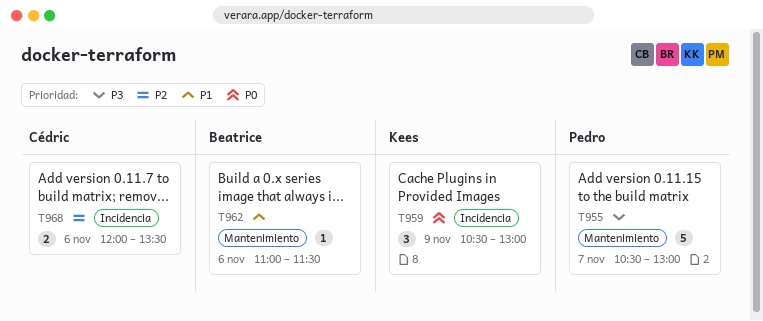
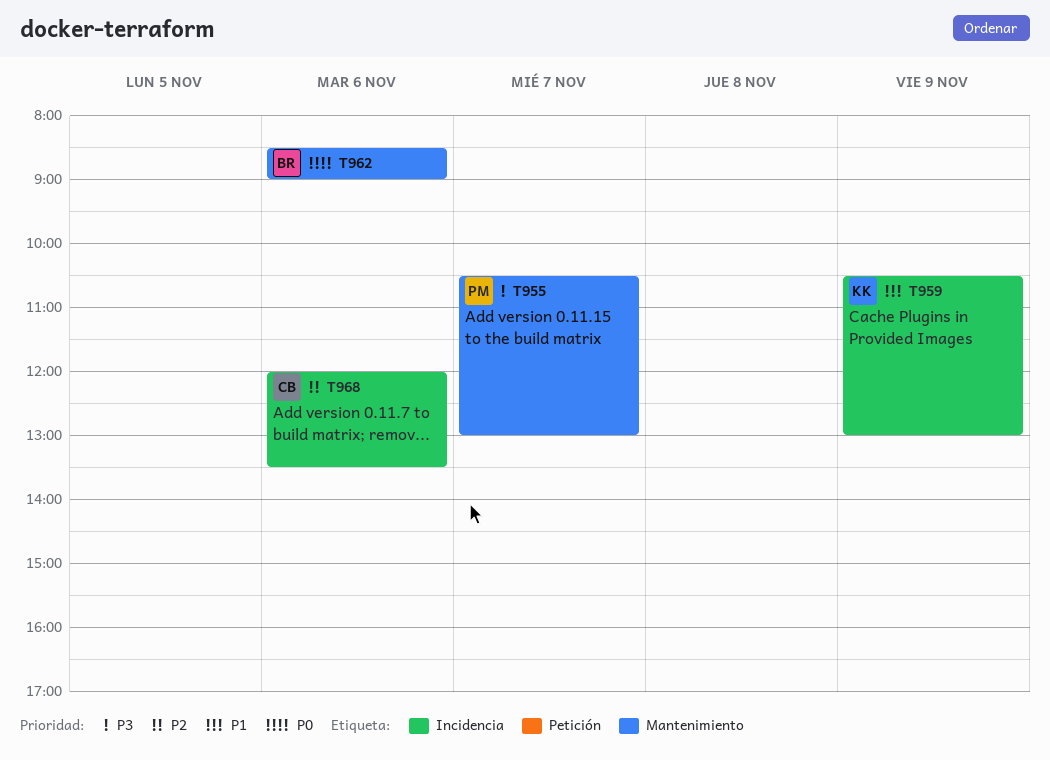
T959, priority: P0 -> P1
T962, priority: P1 -> P0
T962, begins: 11:00 -> 08:30
T962, ends: 11:30 -> 09:00

